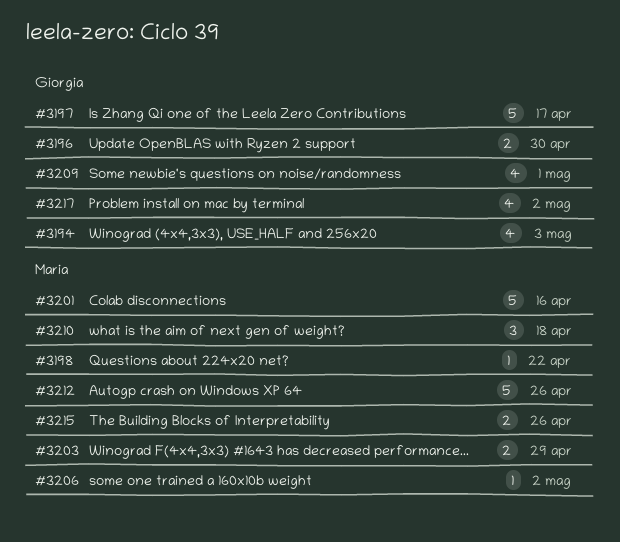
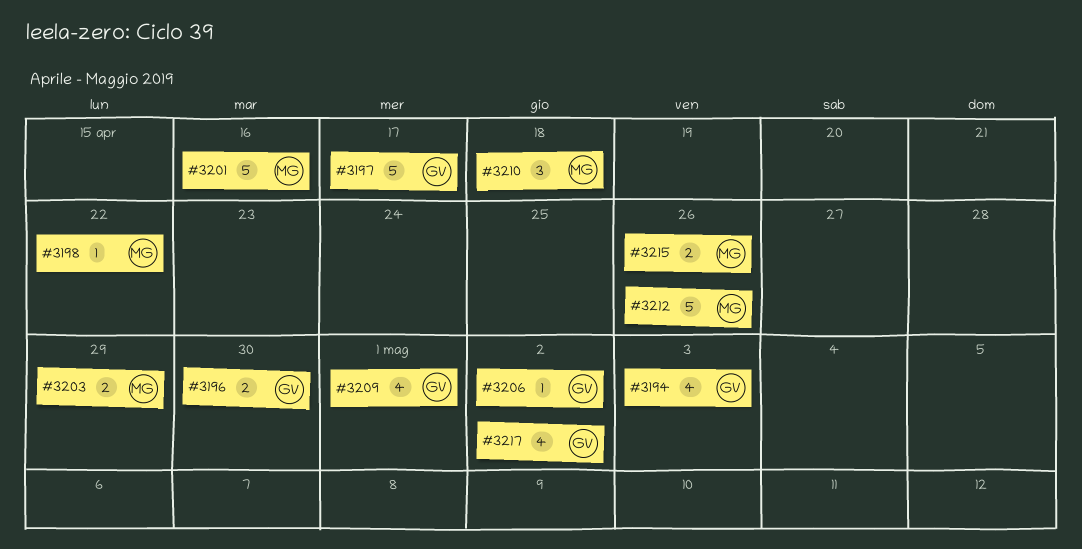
#3206, owner: Maria -> Giorgia

